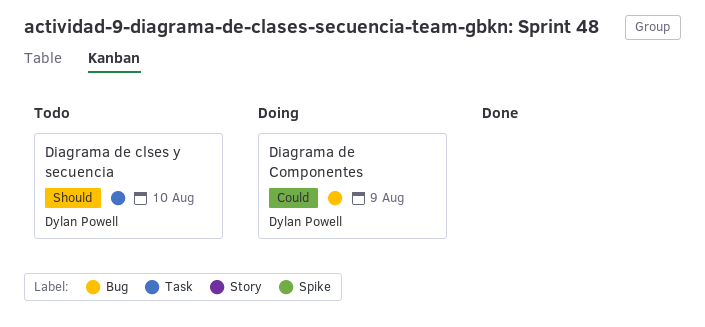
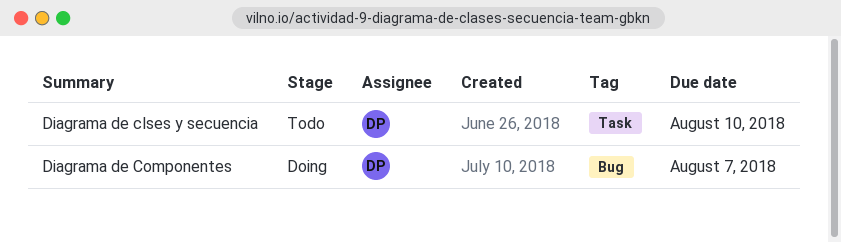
Diagrama de Componentes, due: Aug 9 -> Aug 7

